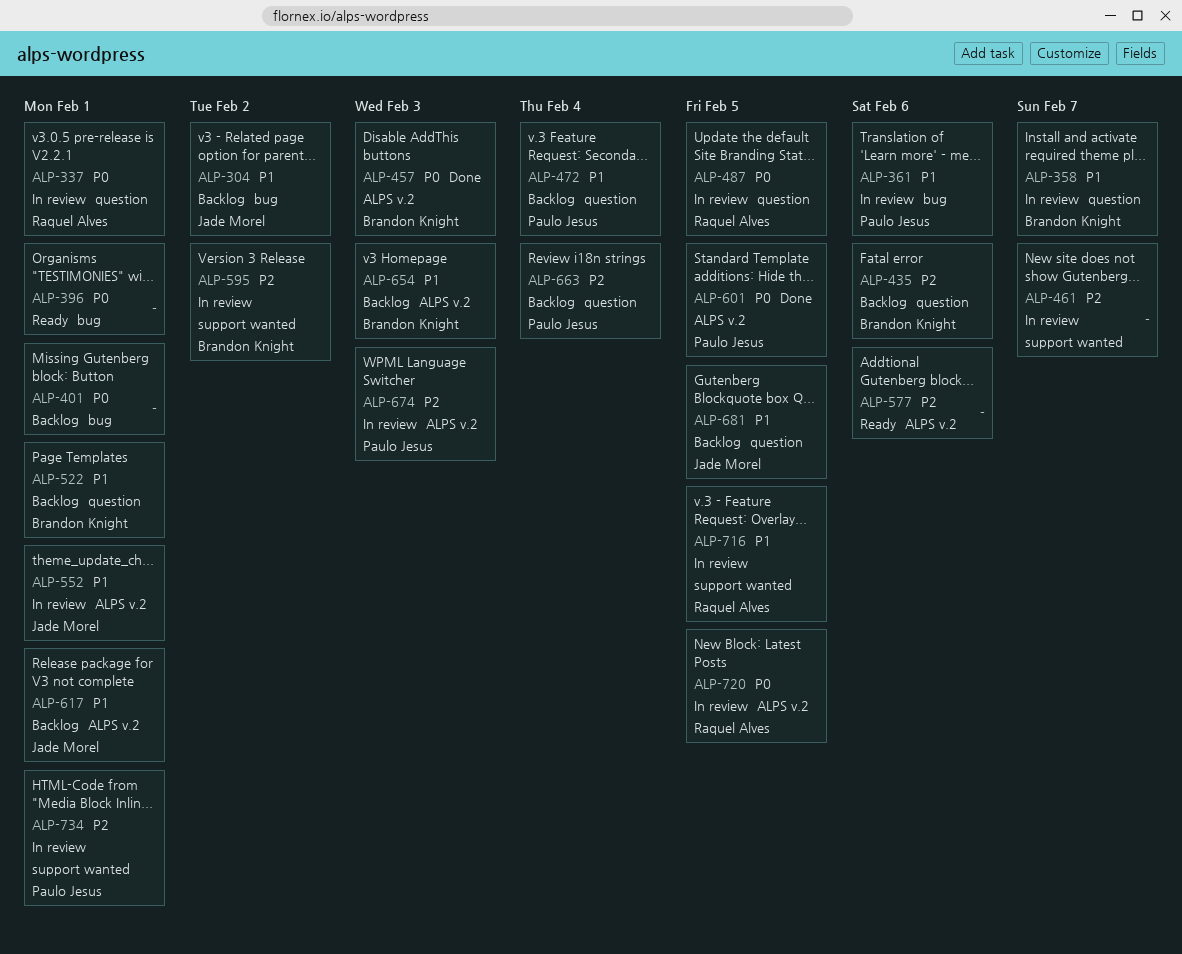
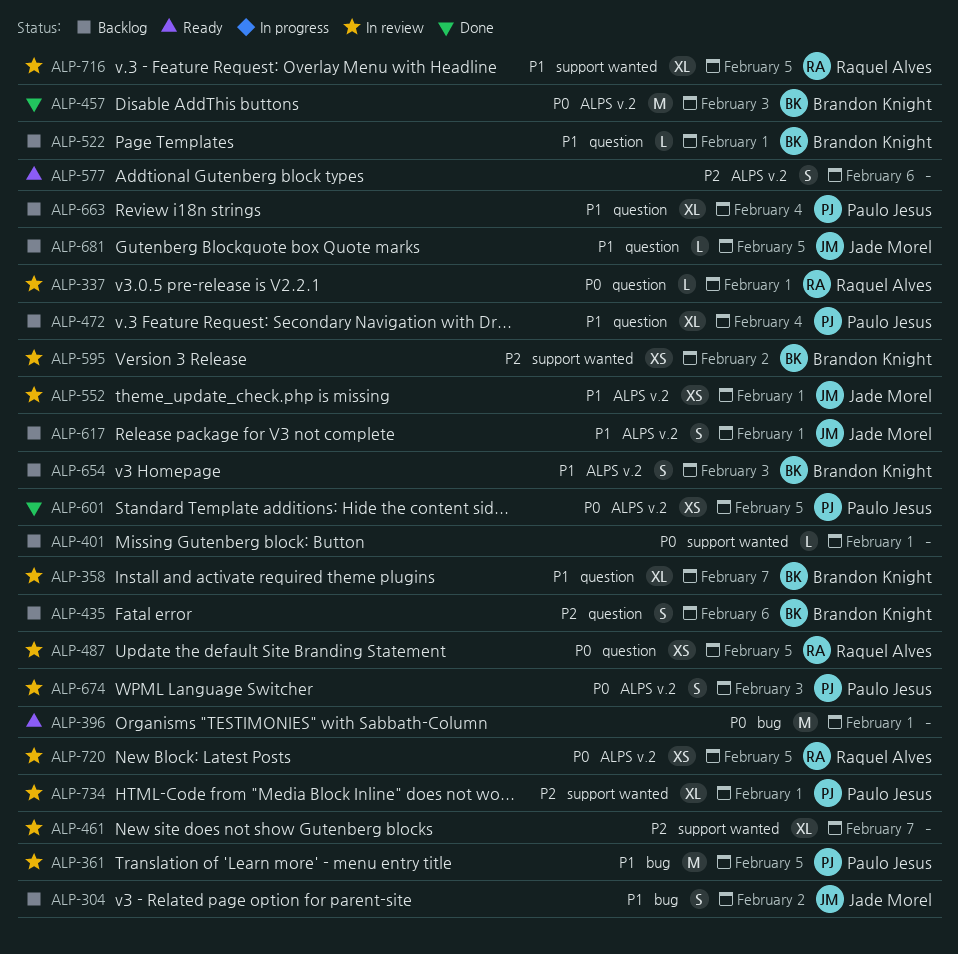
ALP-361, due: Feb 6 -> Feb 5
ALP-401, label: bug -> support wanted
ALP-663, priority: P2 -> P1
ALP-674, priority: P2 -> P0

